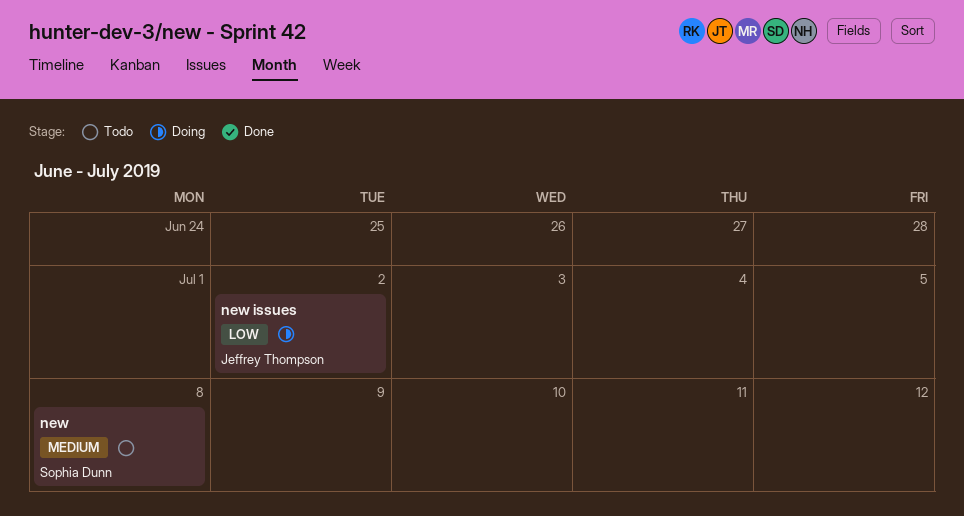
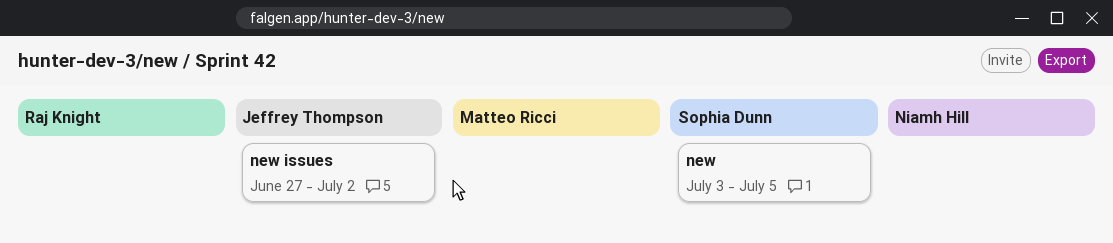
new, due: Jul 8 -> Jul 5

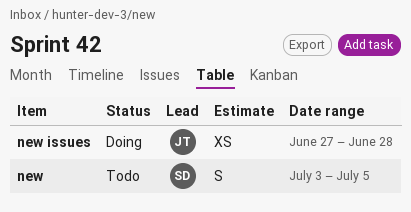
new issues, due: Jul 2 -> Jun 28

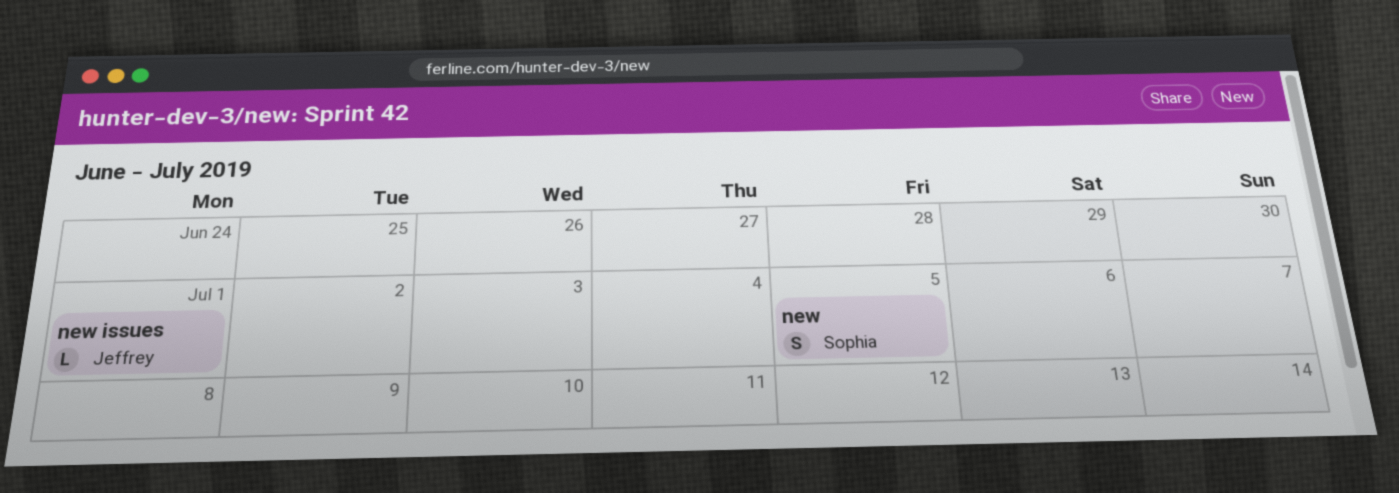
new issues, estimate: XS -> L
new issues, due: Jun 28 -> Jul 1

